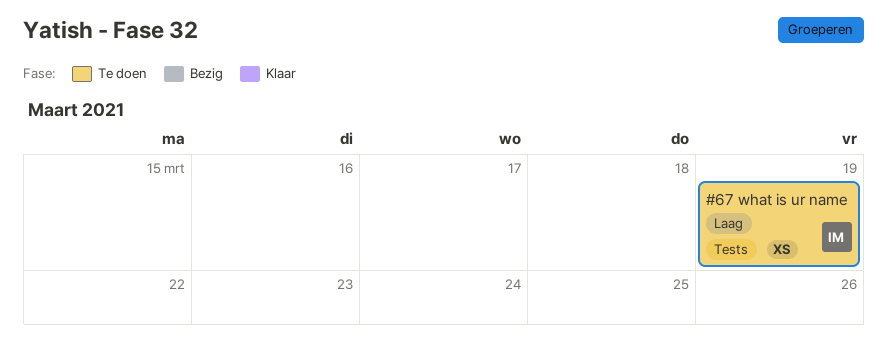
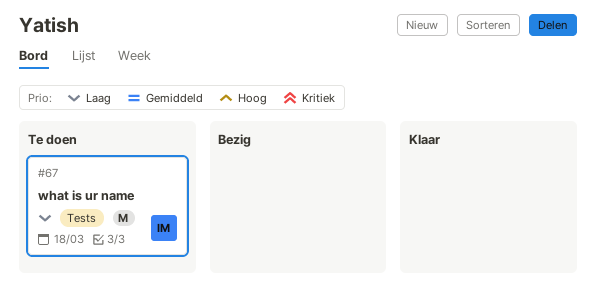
#67, estimate: XS -> M
#67, due: Mar 19 -> Mar 18

